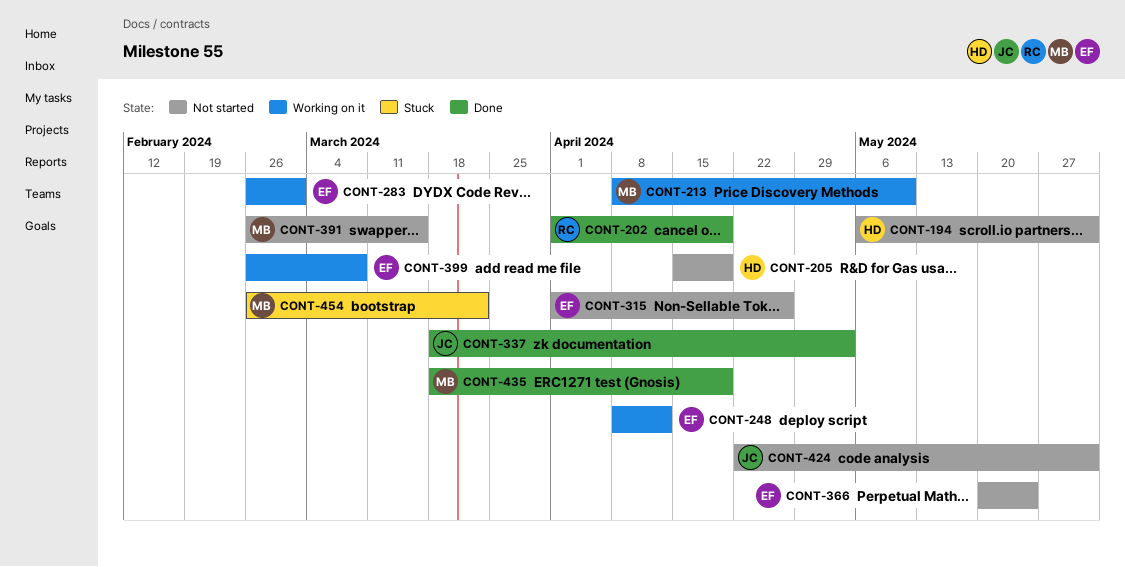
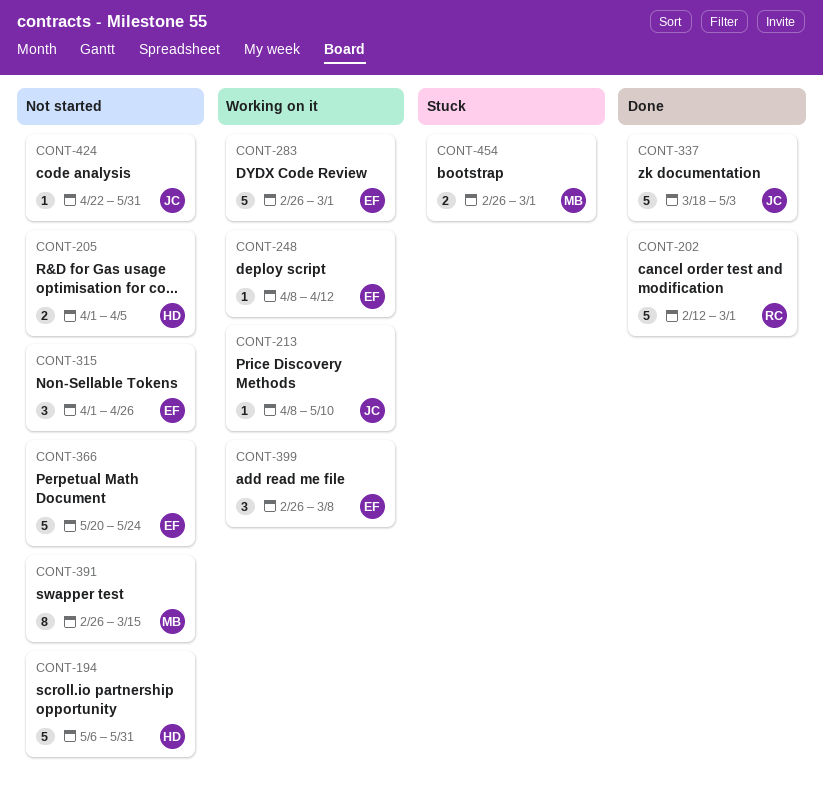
CONT-202, start: Apr 1 -> Feb 12
CONT-202, due: Apr 19 -> Mar 1
CONT-205, start: Apr 15 -> Apr 1
CONT-205, due: Apr 19 -> Apr 5
CONT-213, owner: MB -> JC
CONT-435: present -> none
CONT-454, due: Mar 22 -> Mar 1

